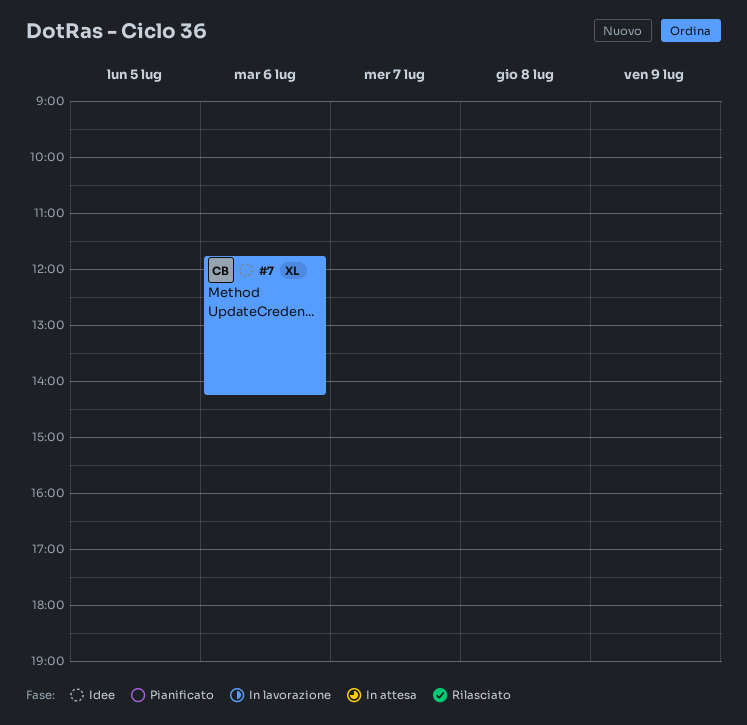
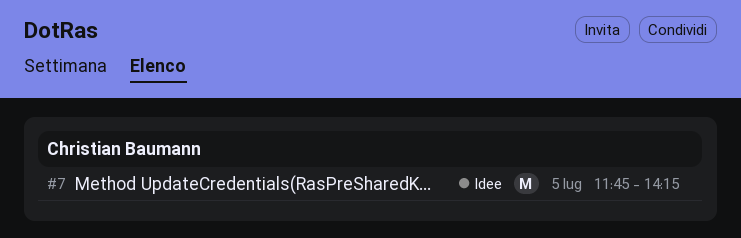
#7, estimate: XL -> M
#7, day: Jul 6 -> Jul 5

